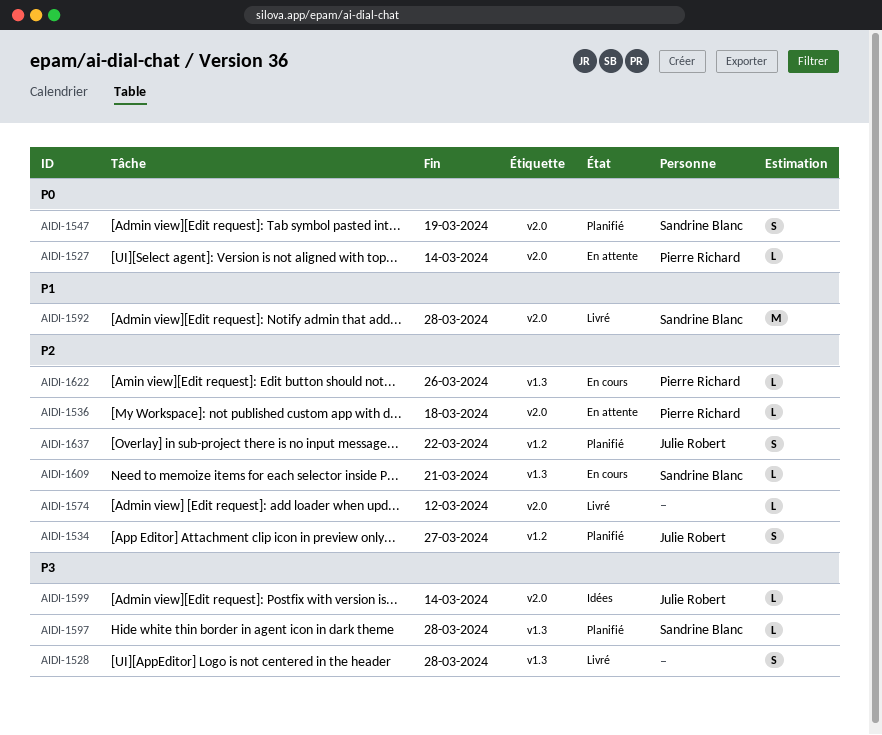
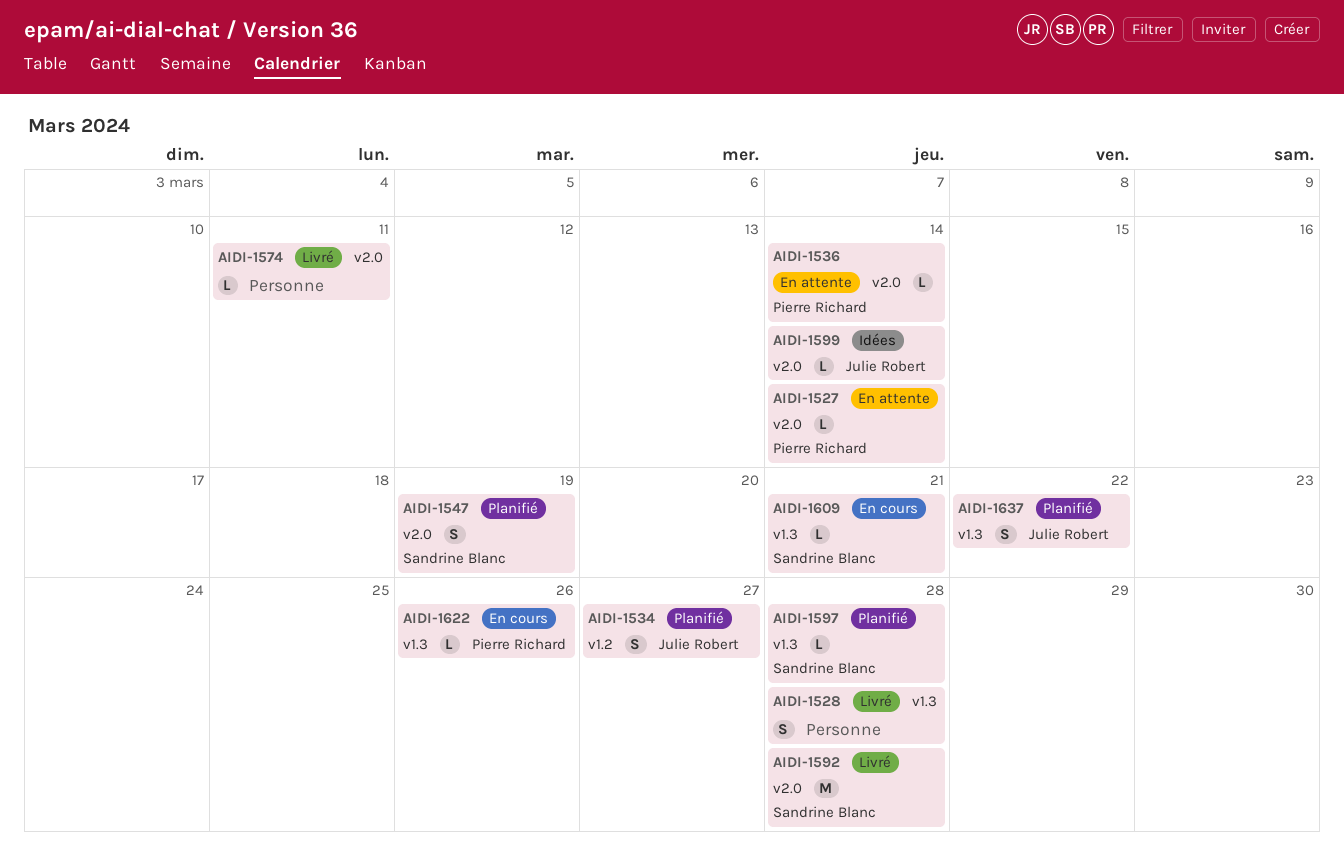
AIDI-1536, due: Mar 18 -> Mar 14
AIDI-1574, due: Mar 12 -> Mar 11
AIDI-1637, label: v1.2 -> v1.3

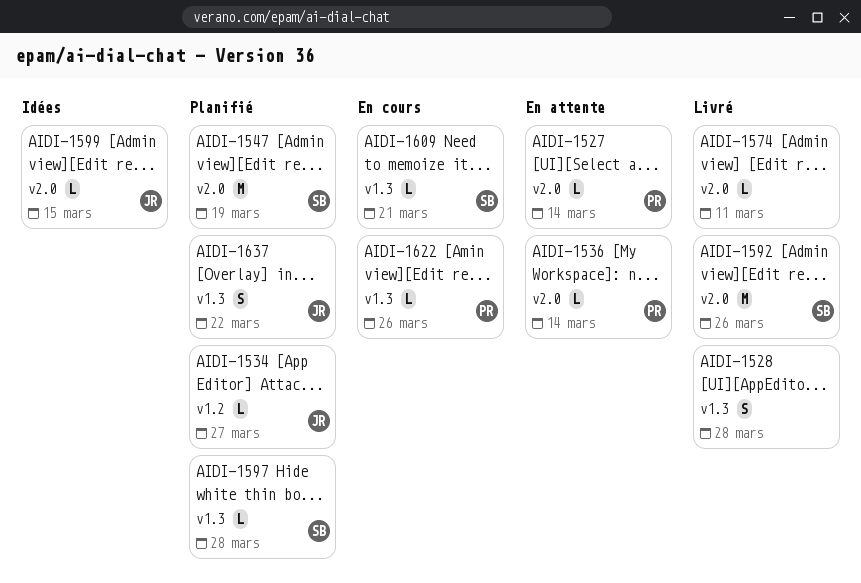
AIDI-1534, estimate: S -> L
AIDI-1547, estimate: S -> M
AIDI-1592, due: Mar 28 -> Mar 26
AIDI-1599, due: Mar 14 -> Mar 15

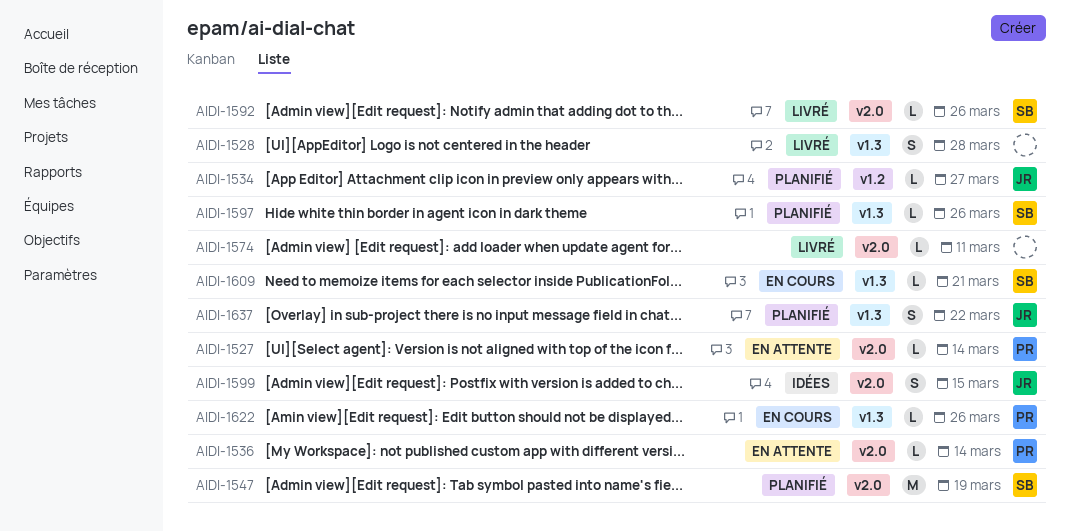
AIDI-1592, estimate: M -> L
AIDI-1597, due: Mar 28 -> Mar 26
AIDI-1599, estimate: L -> S

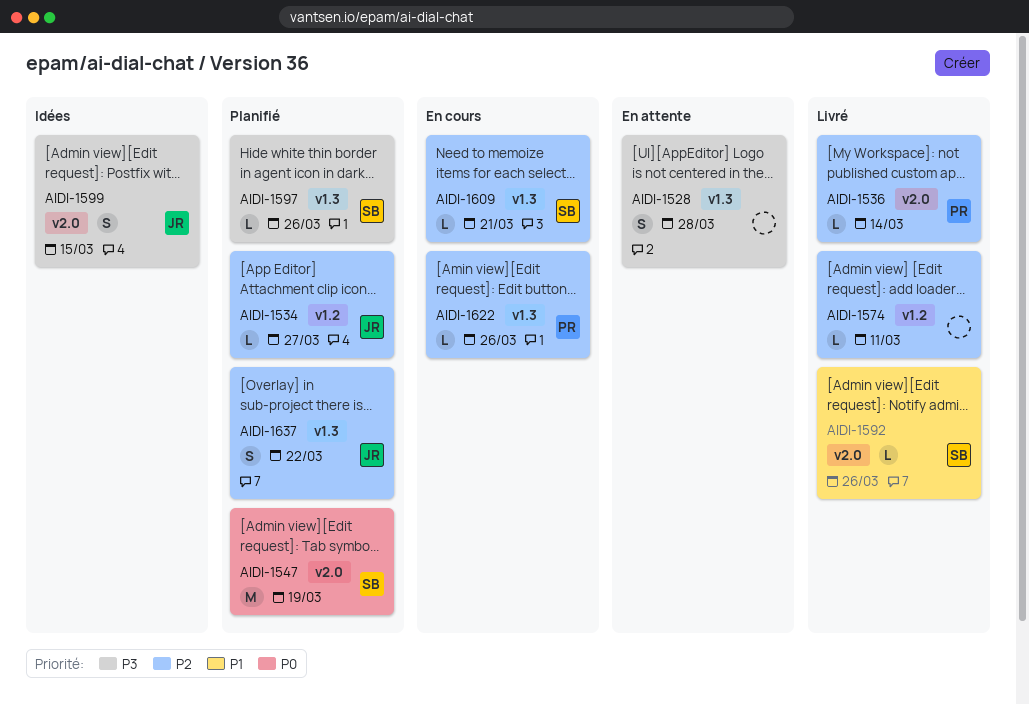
AIDI-1527: present -> none
AIDI-1528, status: Livré -> En attente
AIDI-1536, status: En attente -> Livré
AIDI-1574, label: v2.0 -> v1.2

